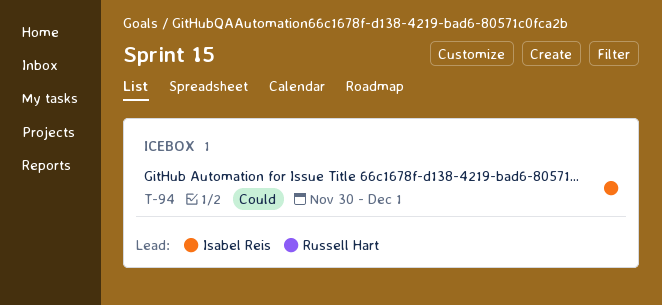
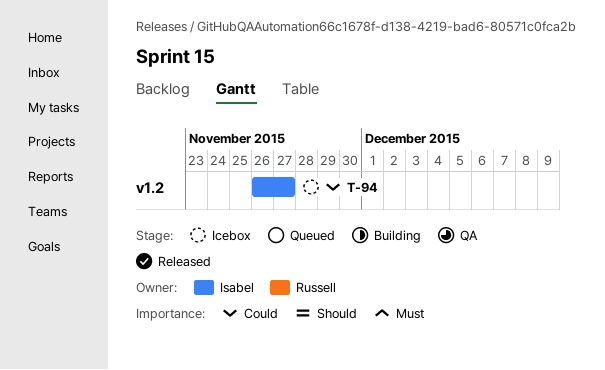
T-94, start: Nov 30 -> Nov 26
T-94, due: Dec 1 -> Nov 27

